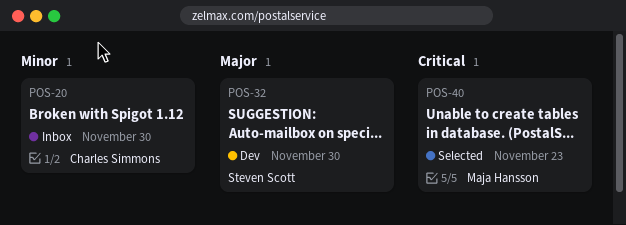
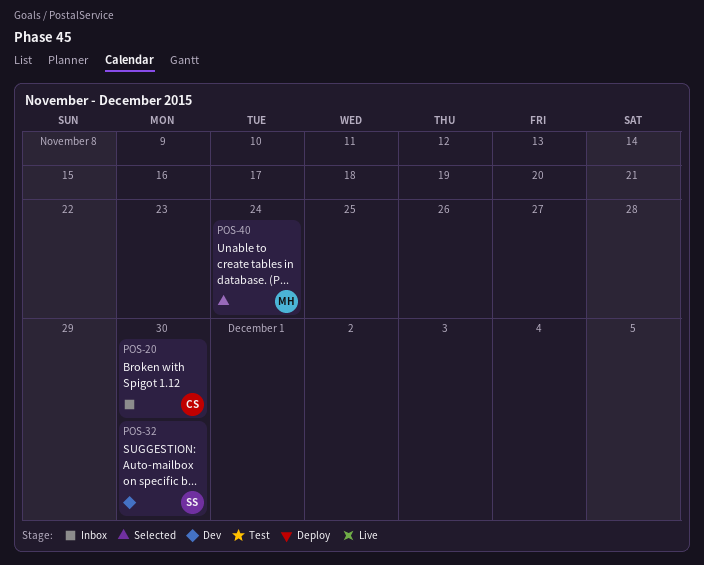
POS-40, due: Nov 23 -> Nov 24

